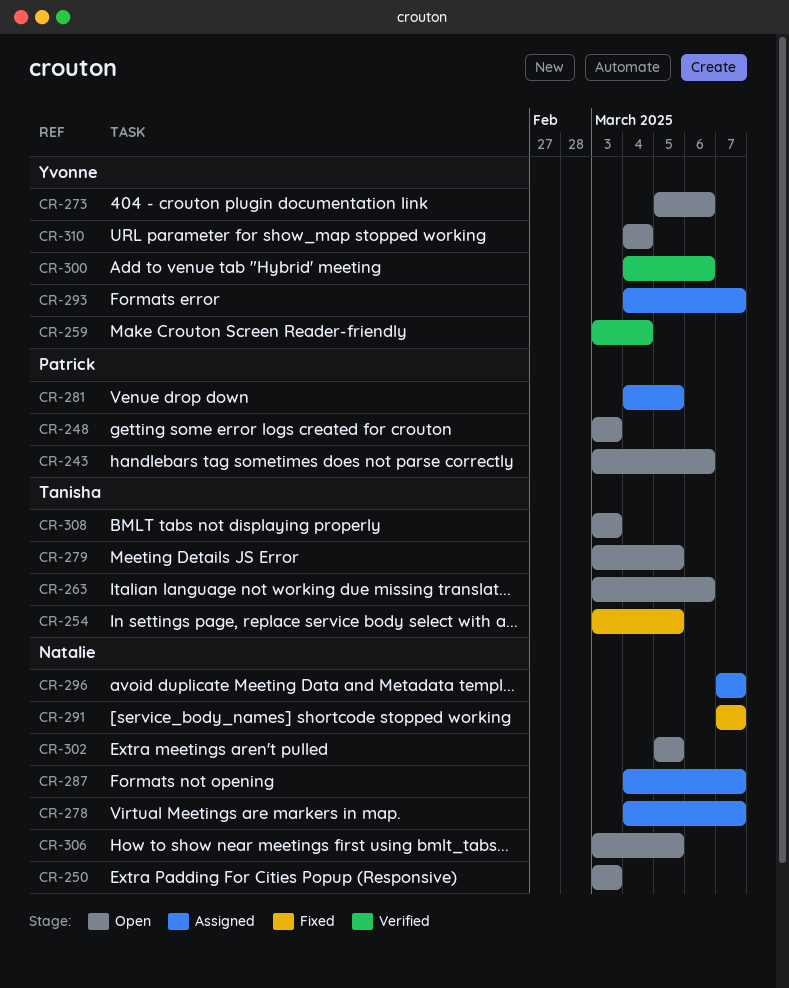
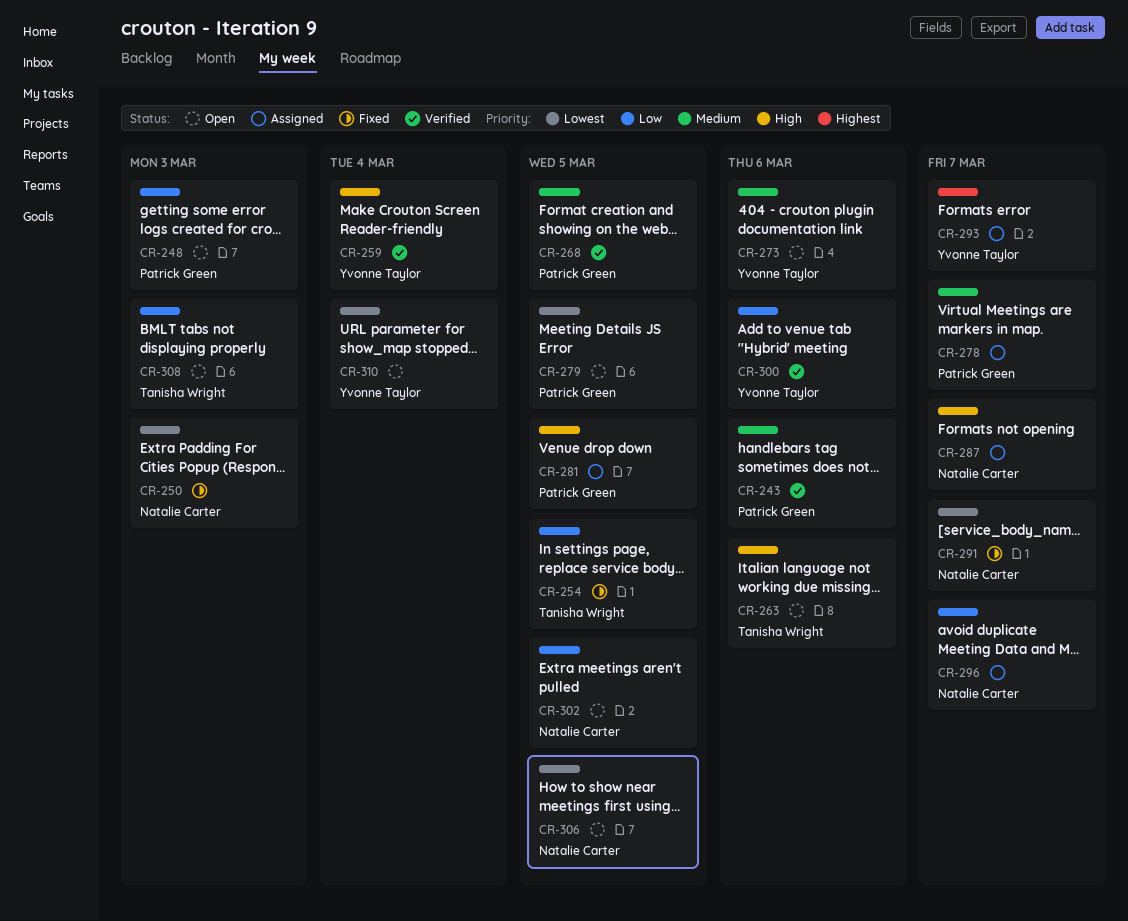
CR-243, status: Open -> Verified
CR-250, status: Open -> Fixed
CR-268: none -> present
CR-278, owner: Natalie Carter -> Patrick Green
CR-279, owner: Tanisha Wright -> Patrick Green

